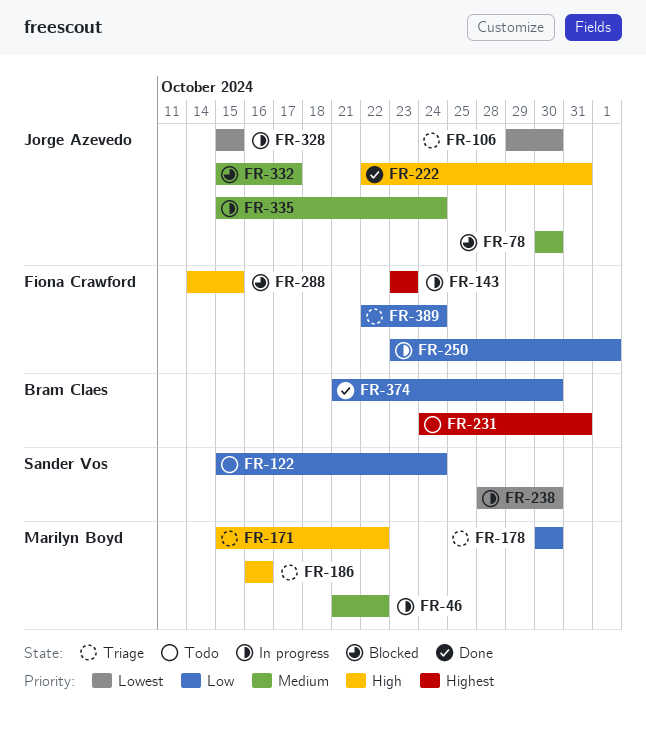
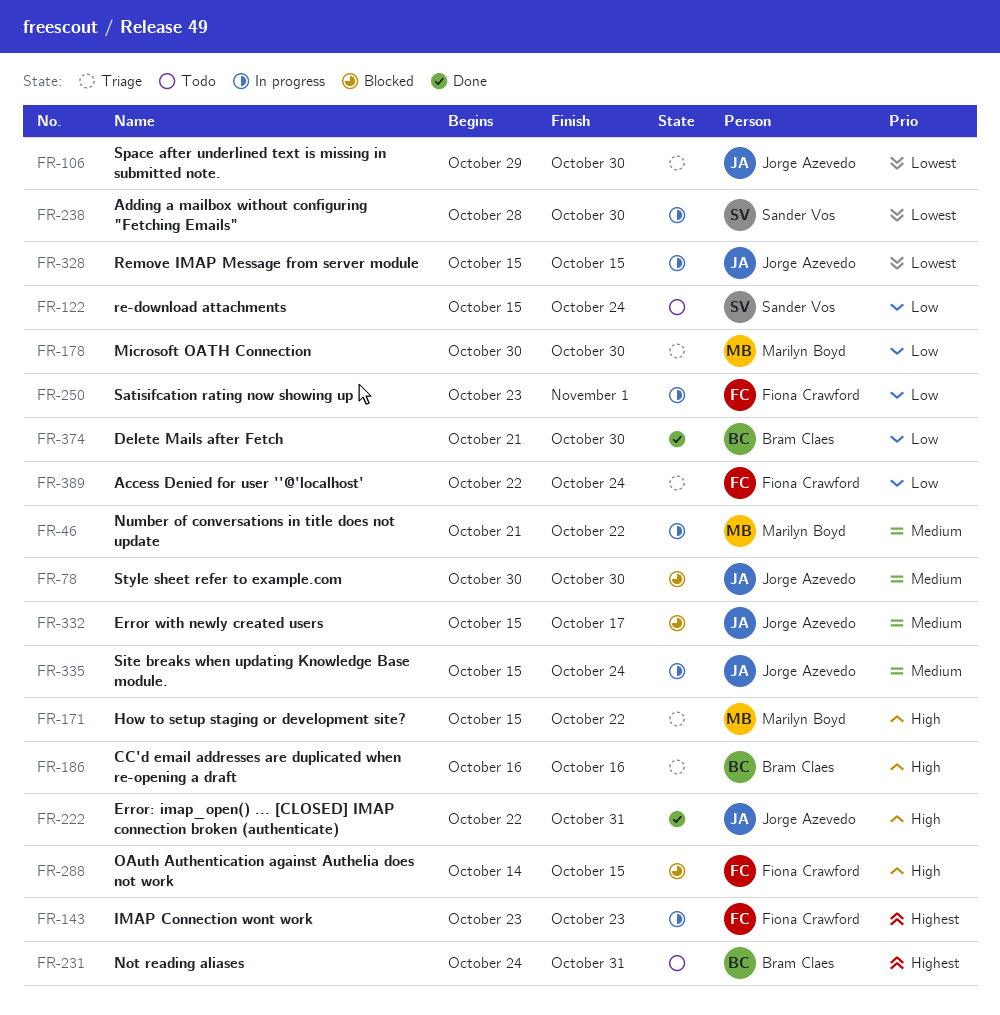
FR-186, owner: Marilyn Boyd -> Bram Claes

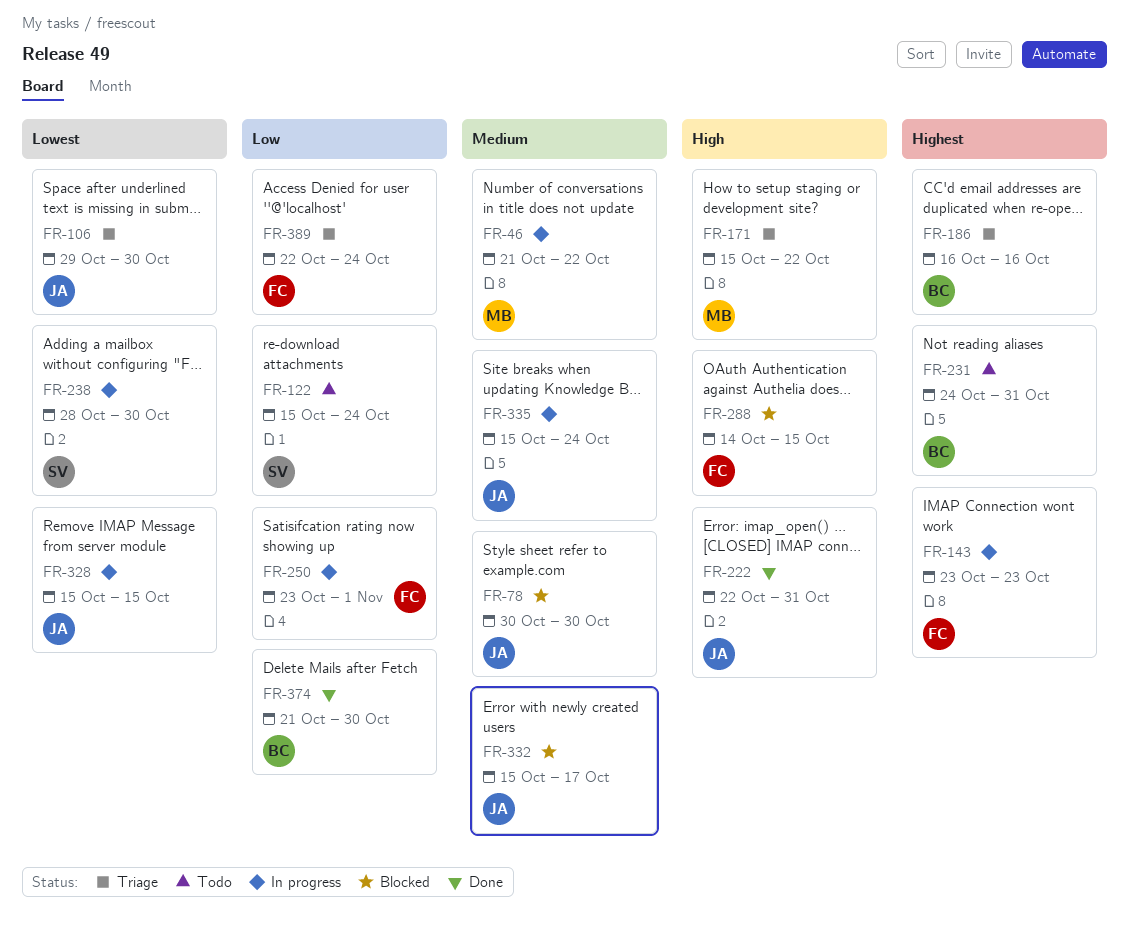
FR-178: present -> none
FR-186, priority: High -> Highest

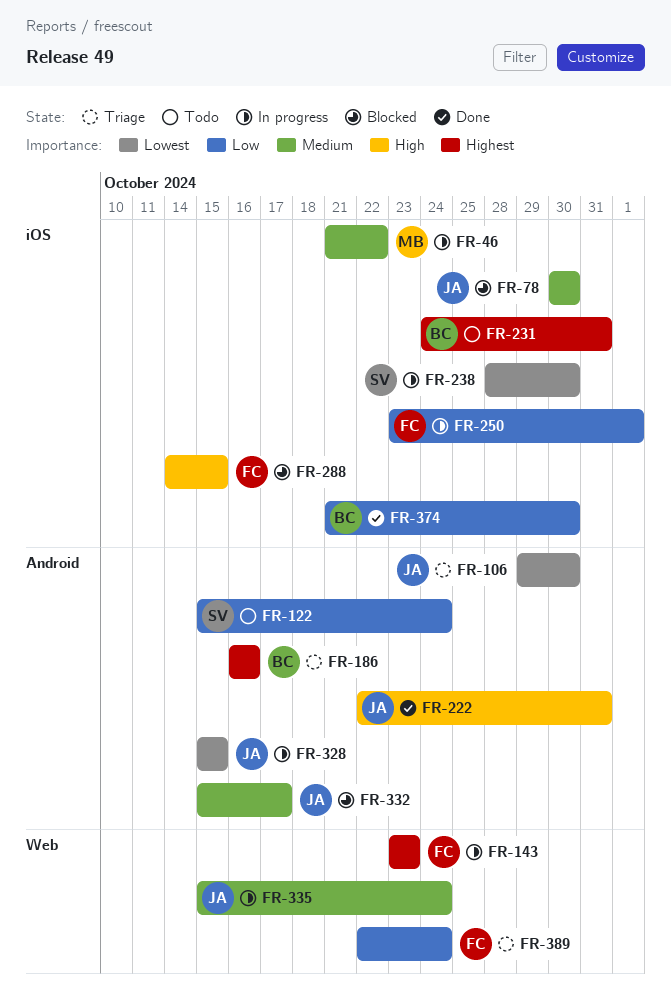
FR-171: present -> none

